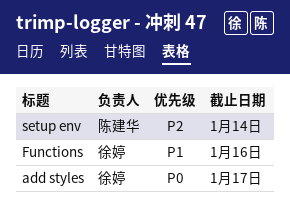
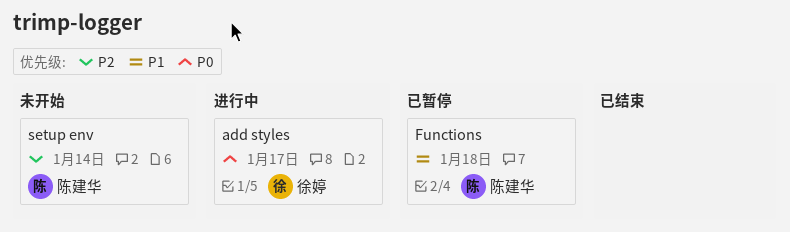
Functions, owner: 徐婷 -> 陈建华
Functions, due: Jan 16 -> Jan 18

